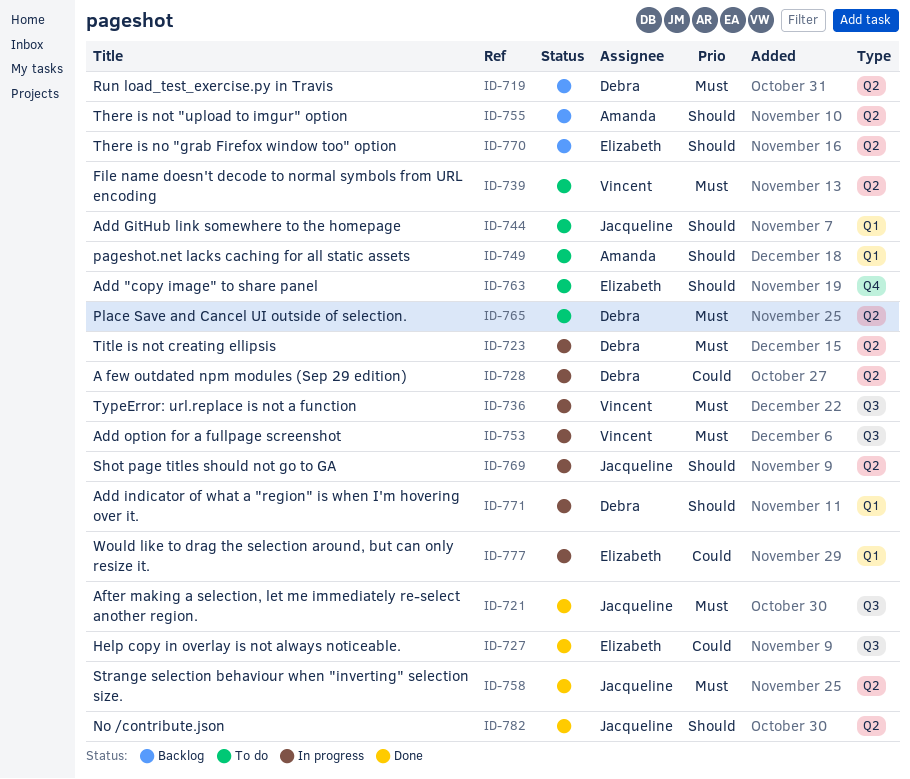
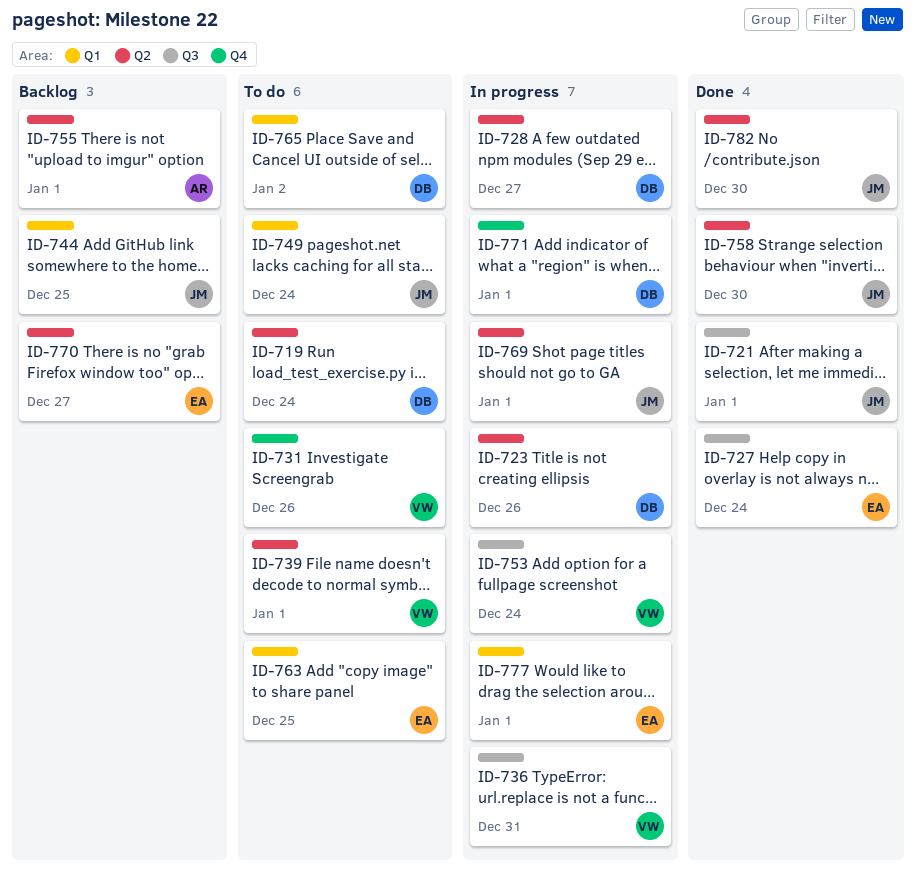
ID-719, status: Backlog -> To do
ID-731: none -> present
ID-744, status: To do -> Backlog
ID-749, owner: Amanda -> Jacqueline
ID-763, label: Q4 -> Q1
ID-765, label: Q2 -> Q1
ID-771, label: Q1 -> Q4

